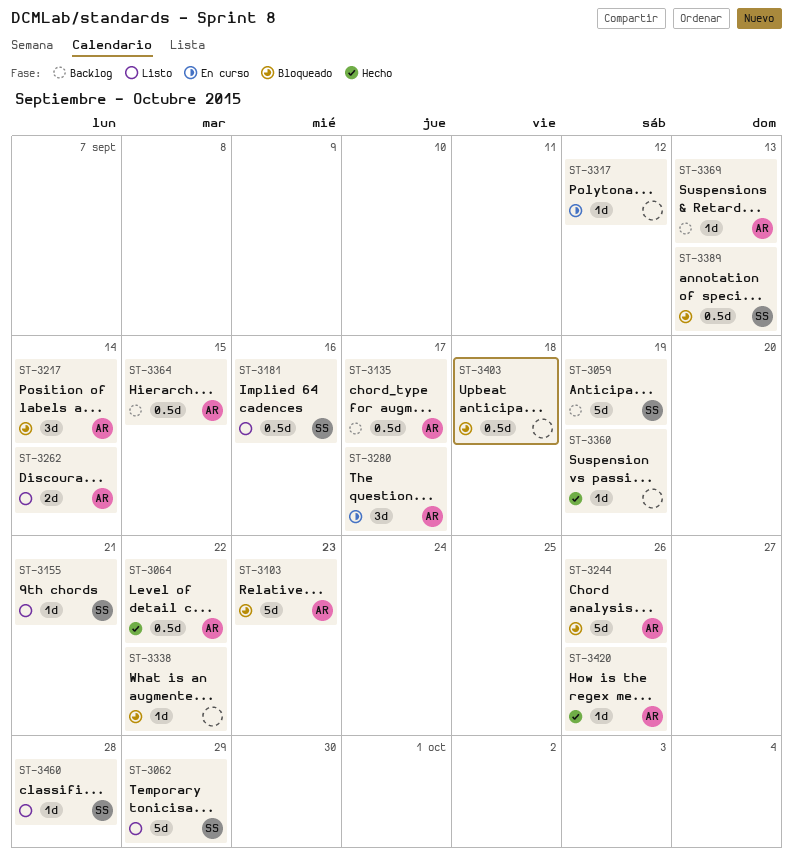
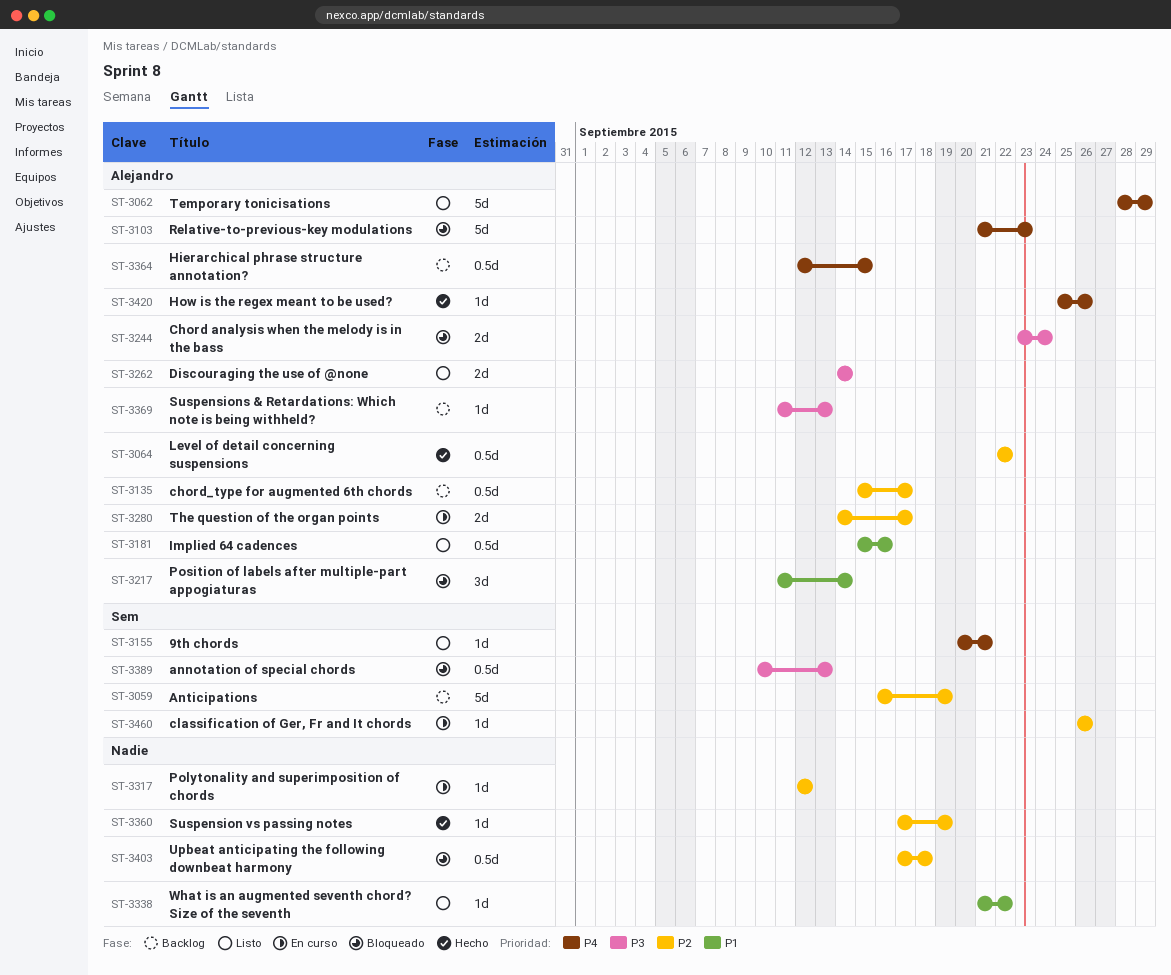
ST-3062, owner: Sem -> Alejandro
ST-3181, owner: Sem -> Alejandro
ST-3244, estimate: 5d -> 2d
ST-3244, due: Sep 26 -> Sep 24
ST-3280, estimate: 3d -> 2d
ST-3338, status: Bloqueado -> Listo
ST-3460, status: Listo -> En curso
ST-3460, due: Sep 28 -> Sep 26

